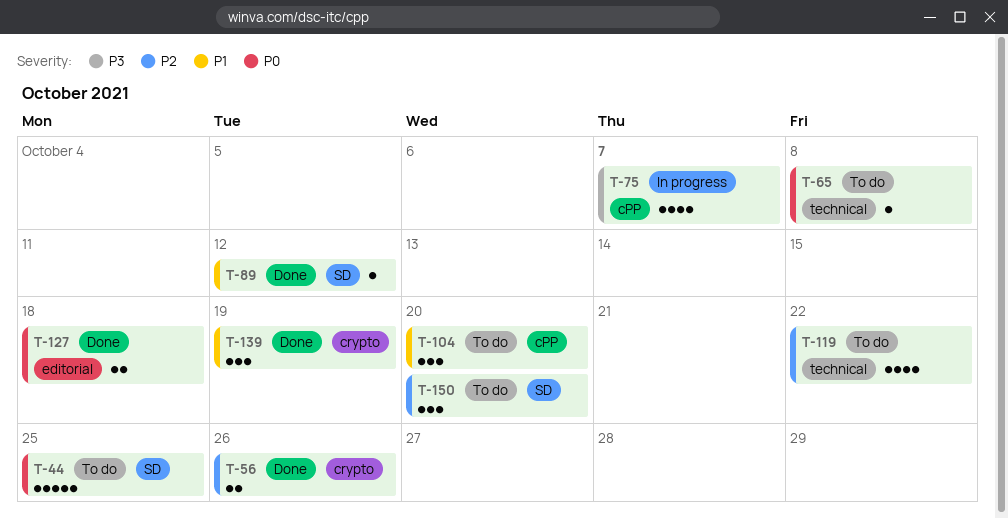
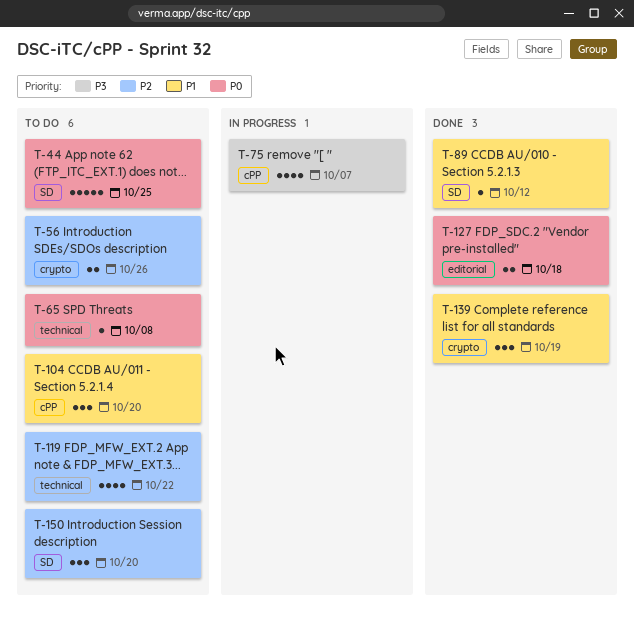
T-56, status: Done -> To do

